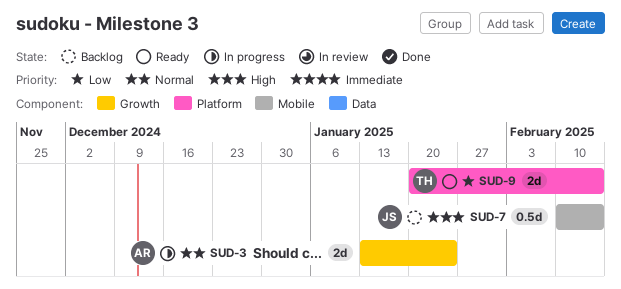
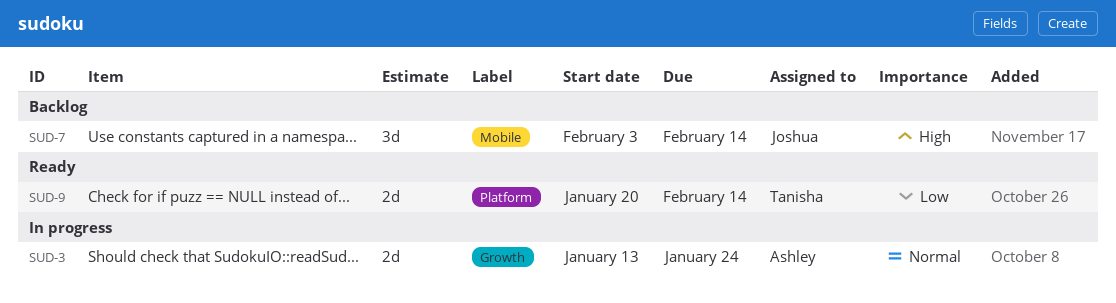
SUD-7, estimate: 0.5d -> 3d
SUD-7, start: Feb 10 -> Feb 3

